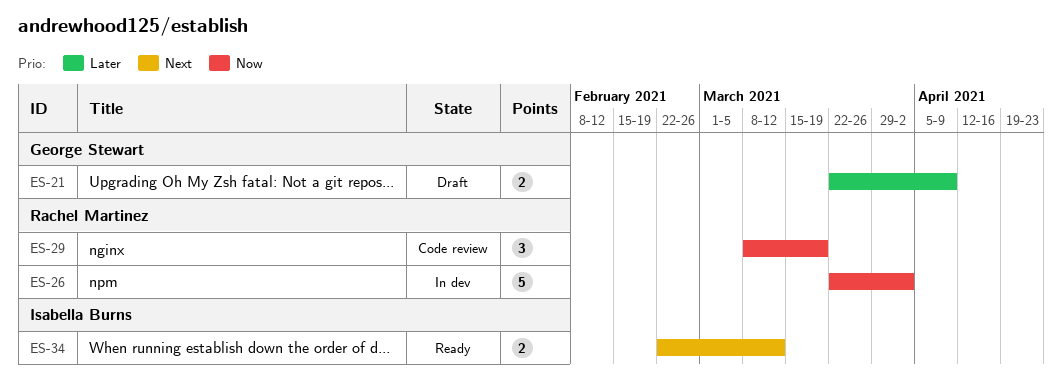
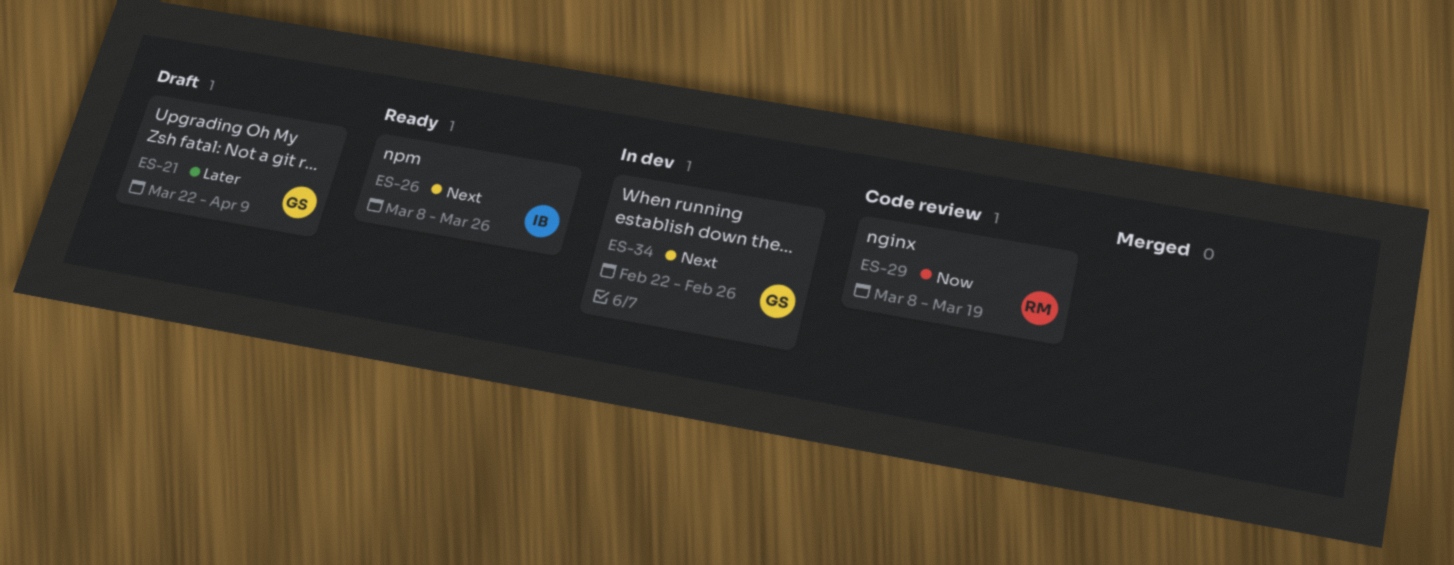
ES-26, status: In dev -> Ready
ES-26, owner: Rachel Martinez -> Isabella Burns
ES-26, priority: Now -> Next
ES-26, start: Mar 22 -> Mar 8
ES-26, due: Apr 2 -> Mar 26
ES-34, status: Ready -> In dev
ES-34, owner: Isabella Burns -> George Stewart
ES-34, due: Mar 12 -> Feb 26

